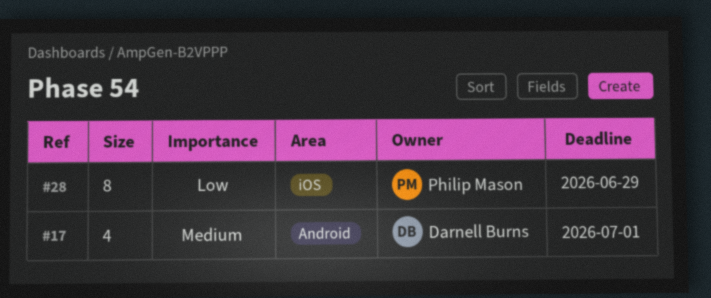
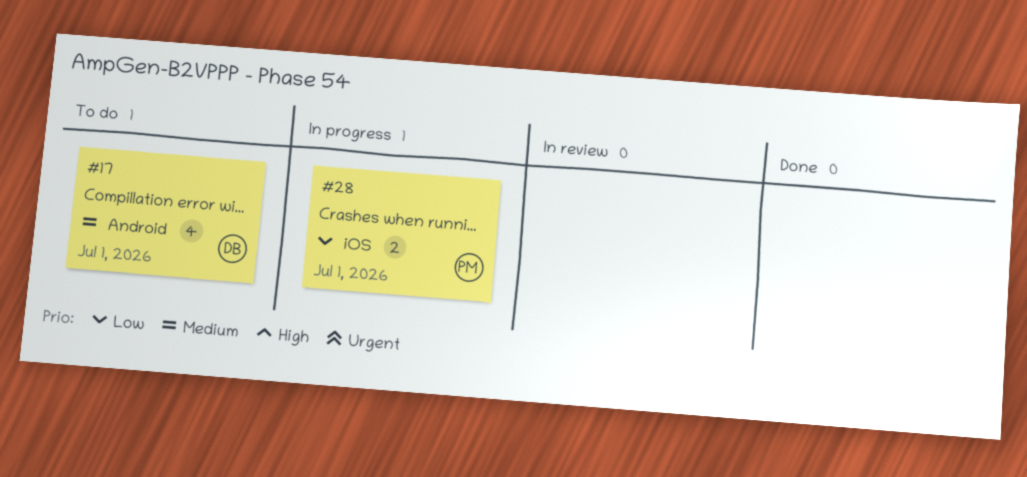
#28, estimate: 8 -> 2
#28, due: Jun 29 -> Jul 1

